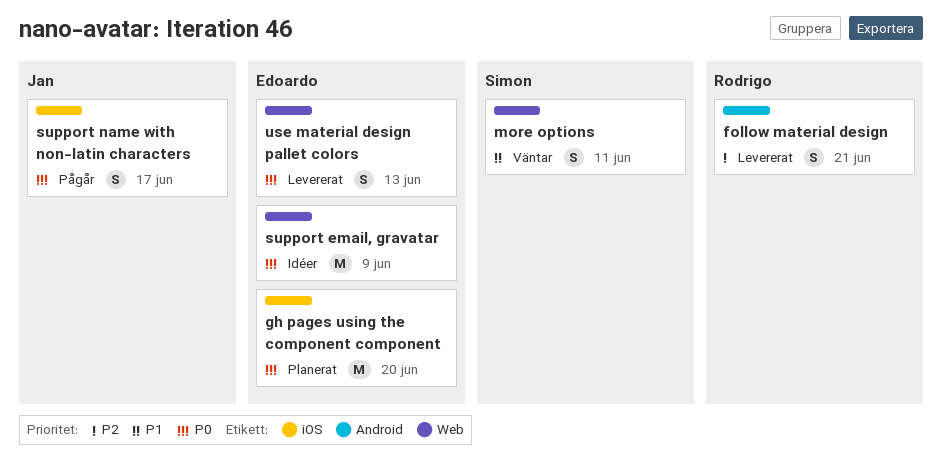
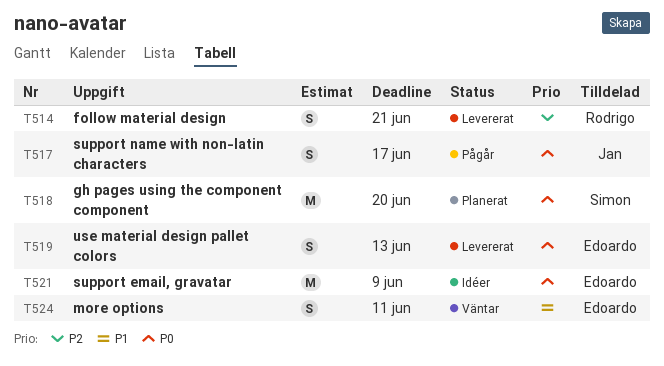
gh pages using the component component, owner: Edoardo -> Simon
more options, owner: Simon -> Edoardo

